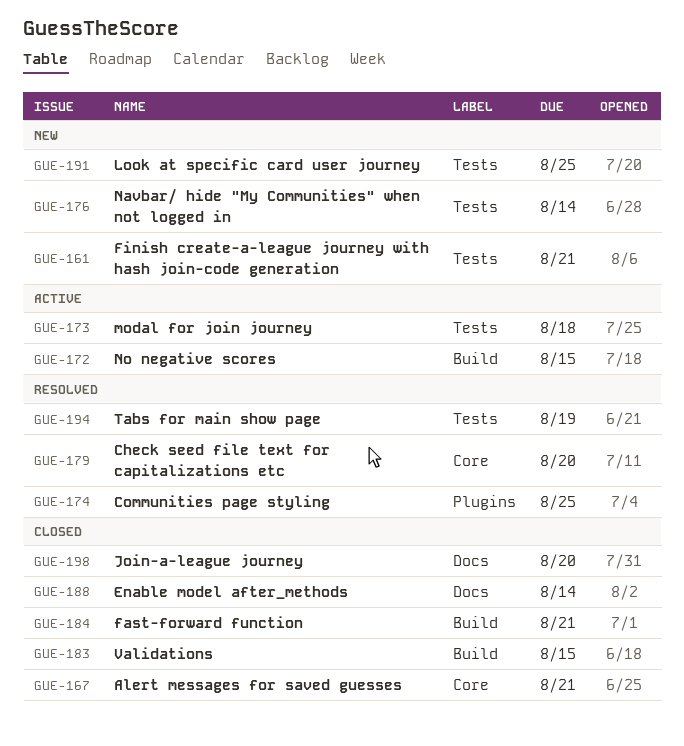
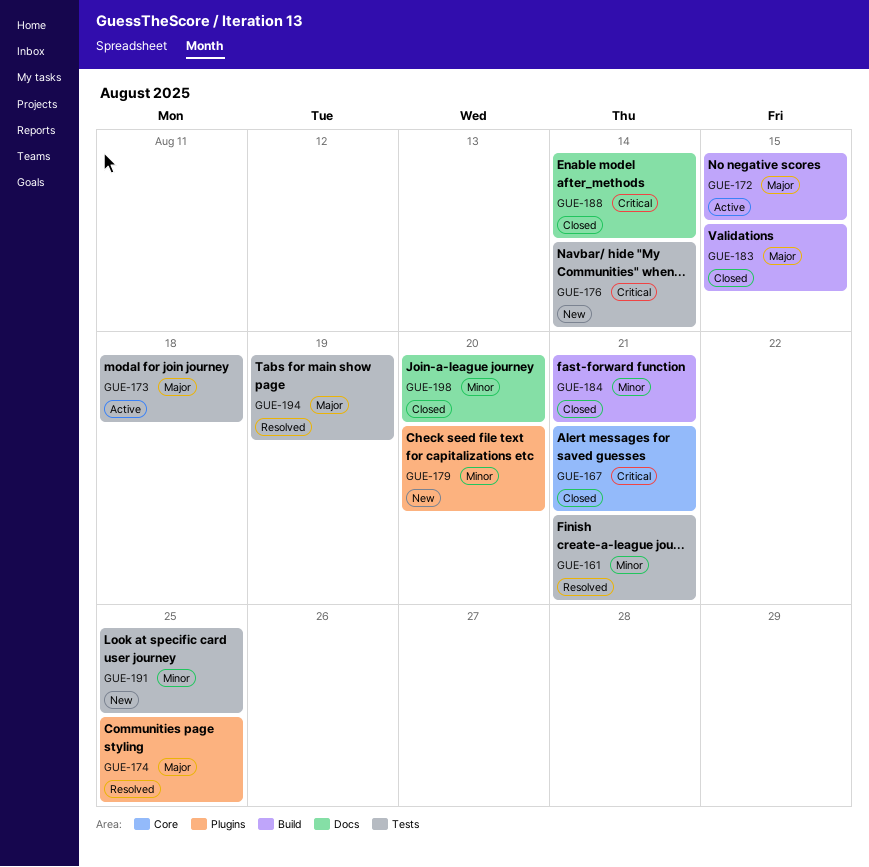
GUE-161, status: New -> Resolved
GUE-179, status: Resolved -> New
GUE-179, label: Core -> Plugins

